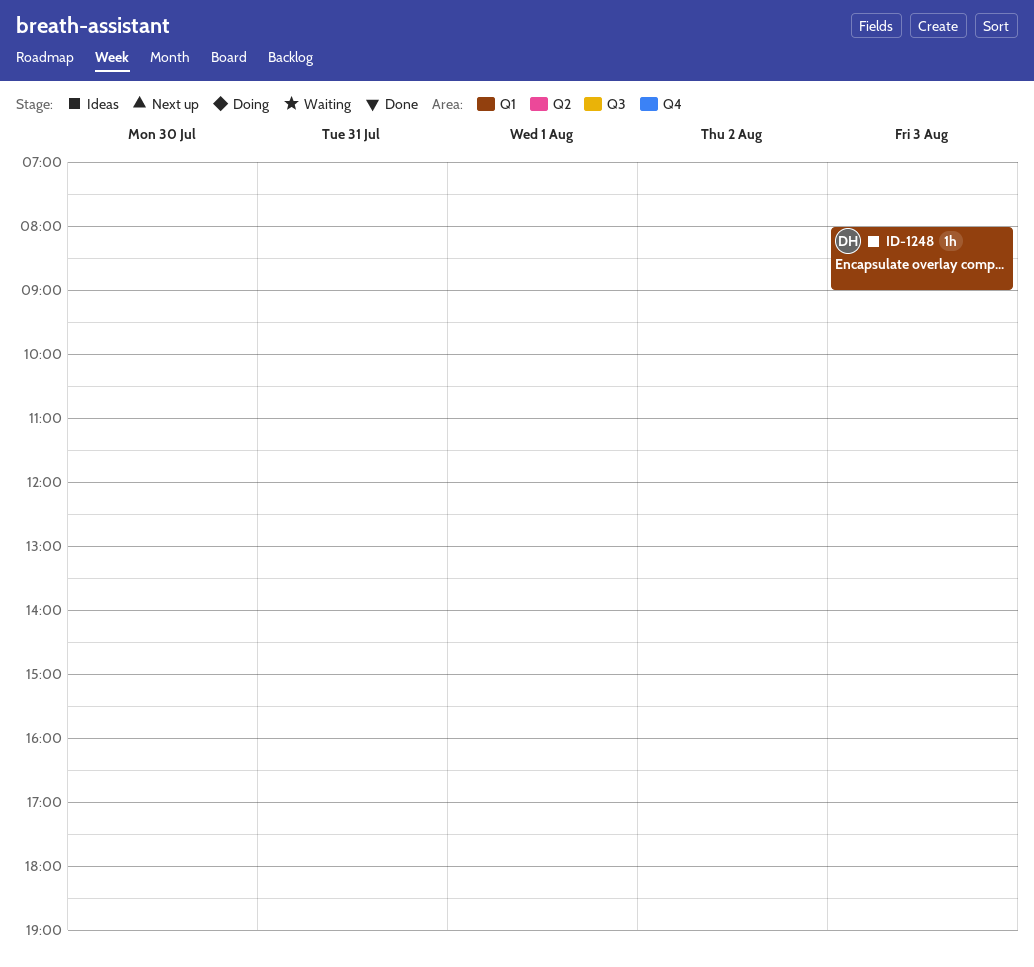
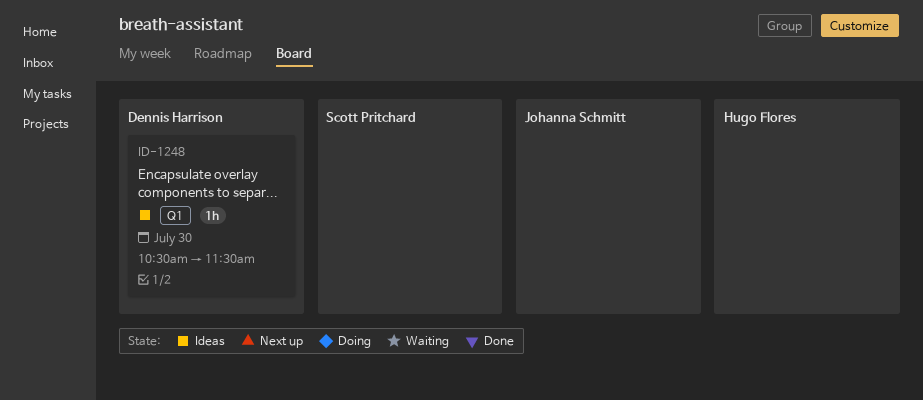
ID-1248, day: Aug 3 -> Jul 30
ID-1248, begins: 08:00 -> 10:30
ID-1248, ends: 09:00 -> 11:30

